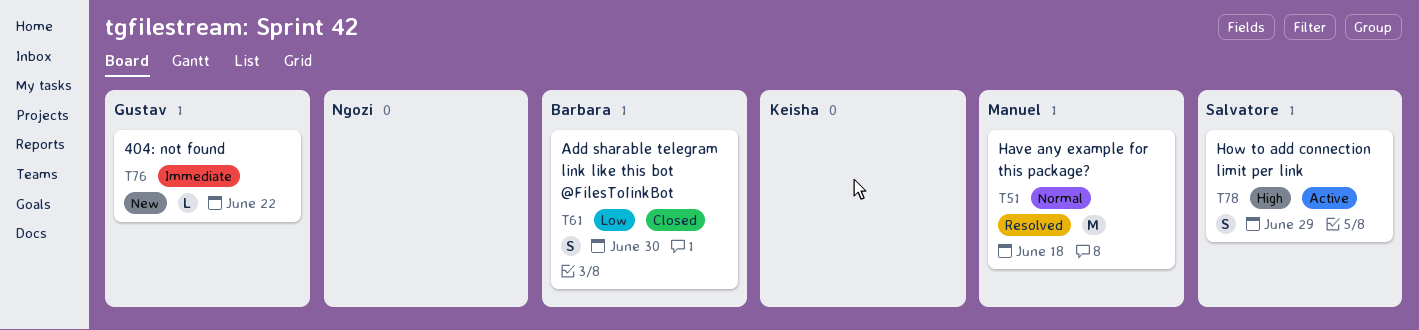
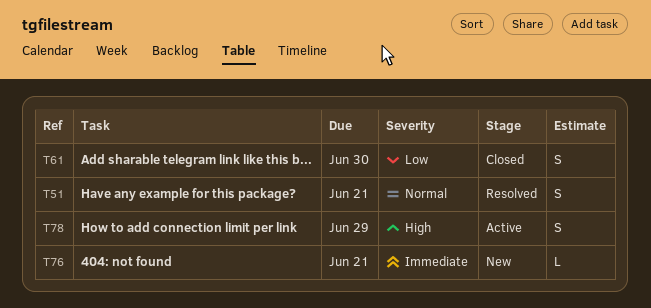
T51, estimate: M -> S
T51, due: Jun 18 -> Jun 21
T76, due: Jun 22 -> Jun 21

